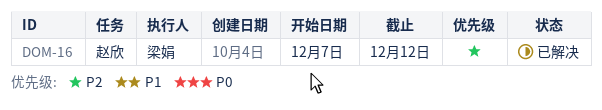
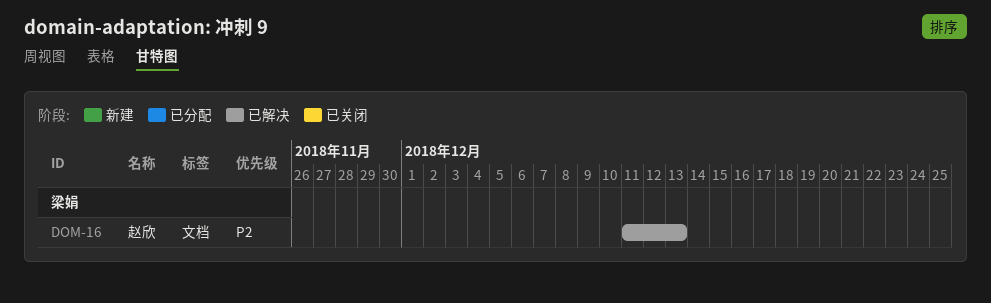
DOM-16, start: Dec 7 -> Dec 11
DOM-16, due: Dec 12 -> Dec 13

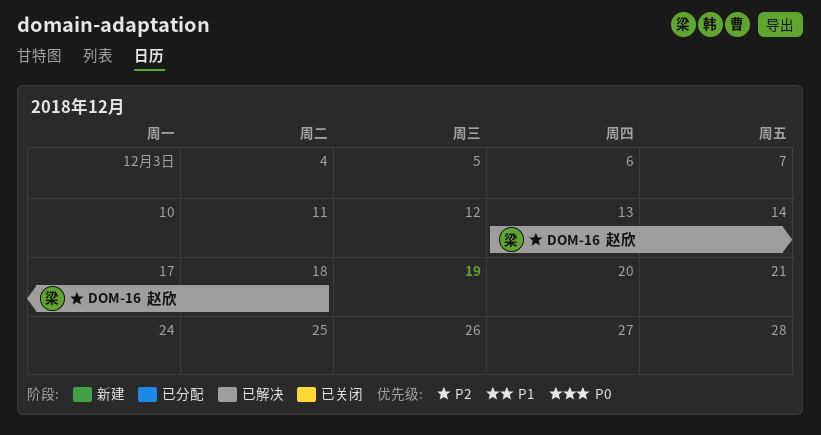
DOM-16, start: Dec 11 -> Dec 13
DOM-16, due: Dec 13 -> Dec 18

